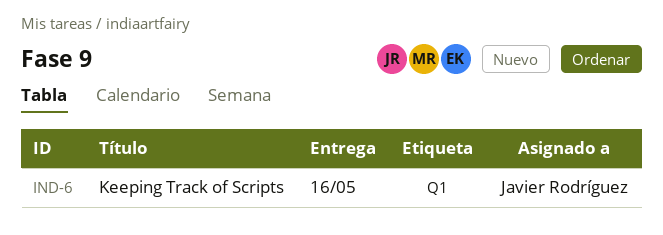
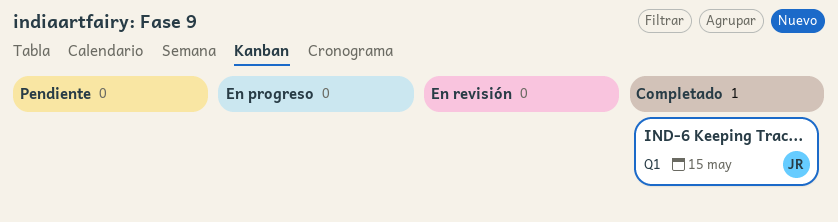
IND-6, due: May 16 -> May 15

